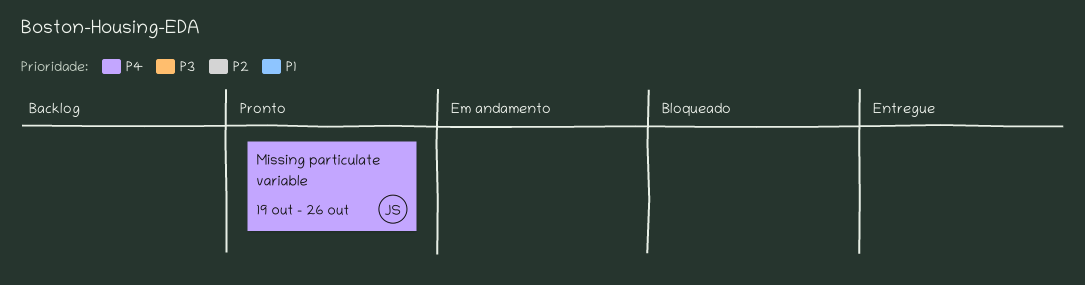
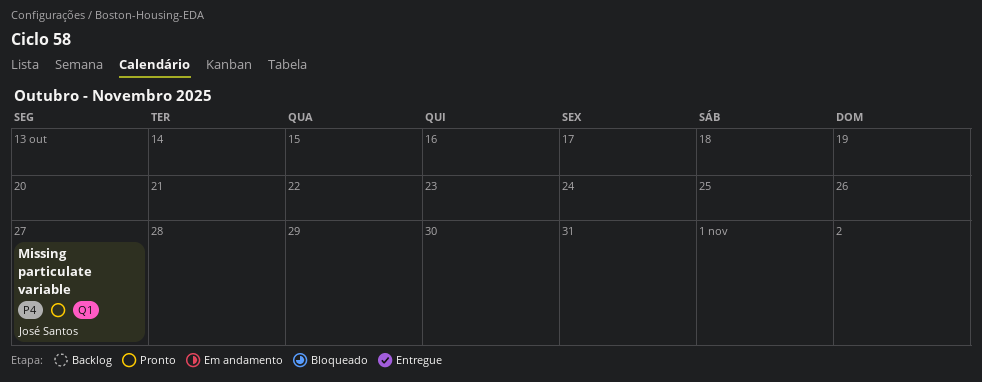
Missing particulate variable, due: Oct 26 -> Oct 27

